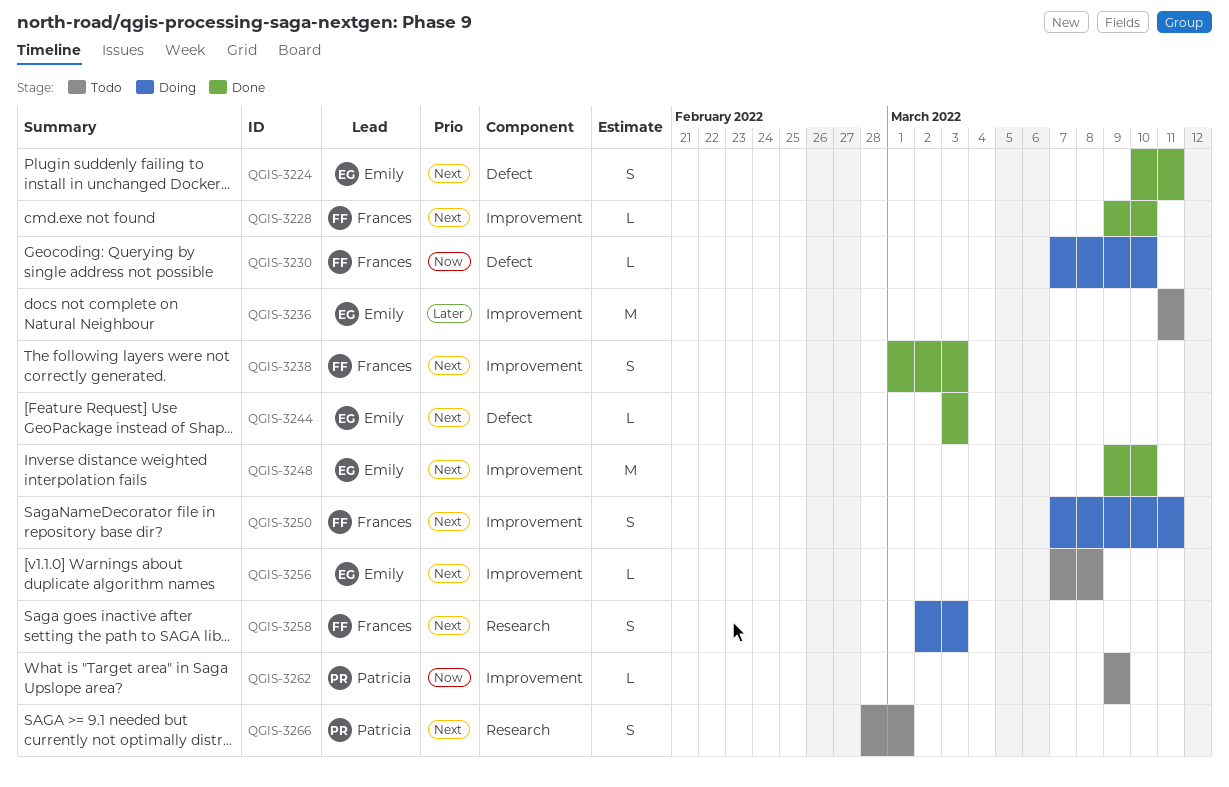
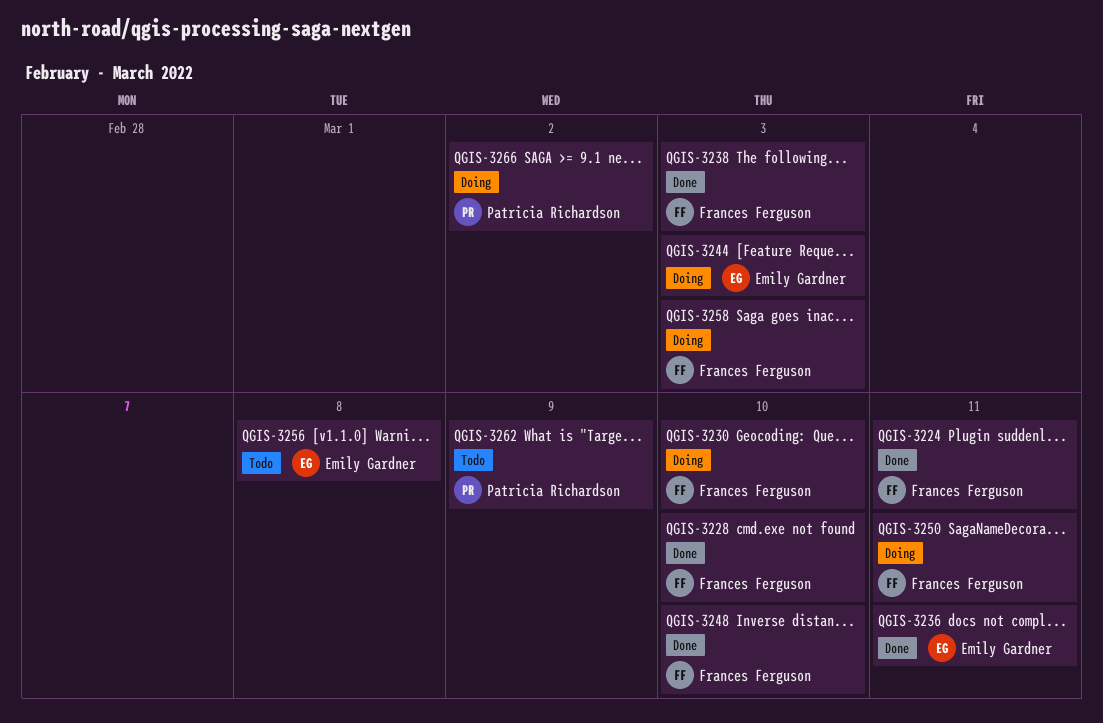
QGIS-3224, owner: Emily Gardner -> Frances Ferguson
QGIS-3236, status: Todo -> Done
QGIS-3244, status: Done -> Doing
QGIS-3248, owner: Emily Gardner -> Frances Ferguson
QGIS-3266, status: Todo -> Doing
QGIS-3266, due: Mar 1 -> Mar 2

